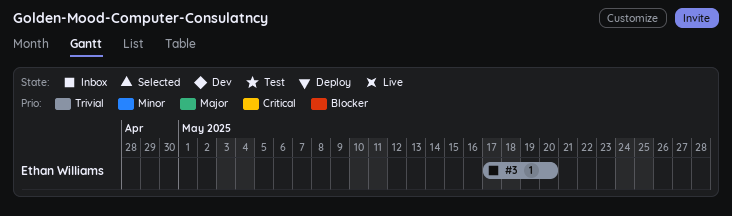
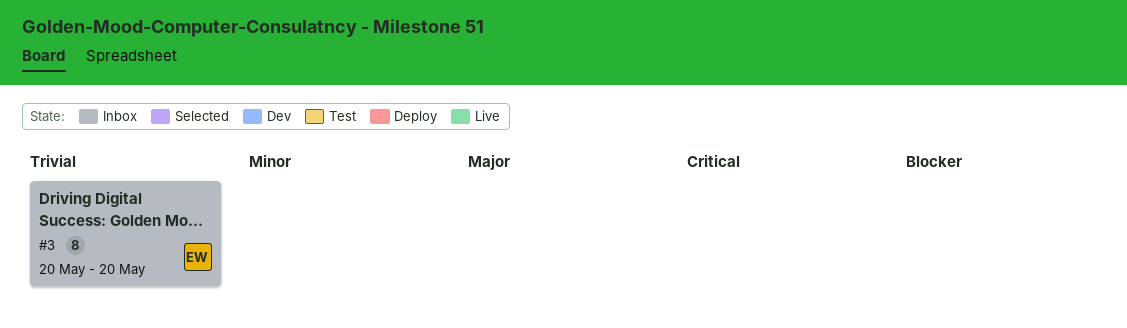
#3, estimate: 1 -> 8
#3, start: May 17 -> May 20

